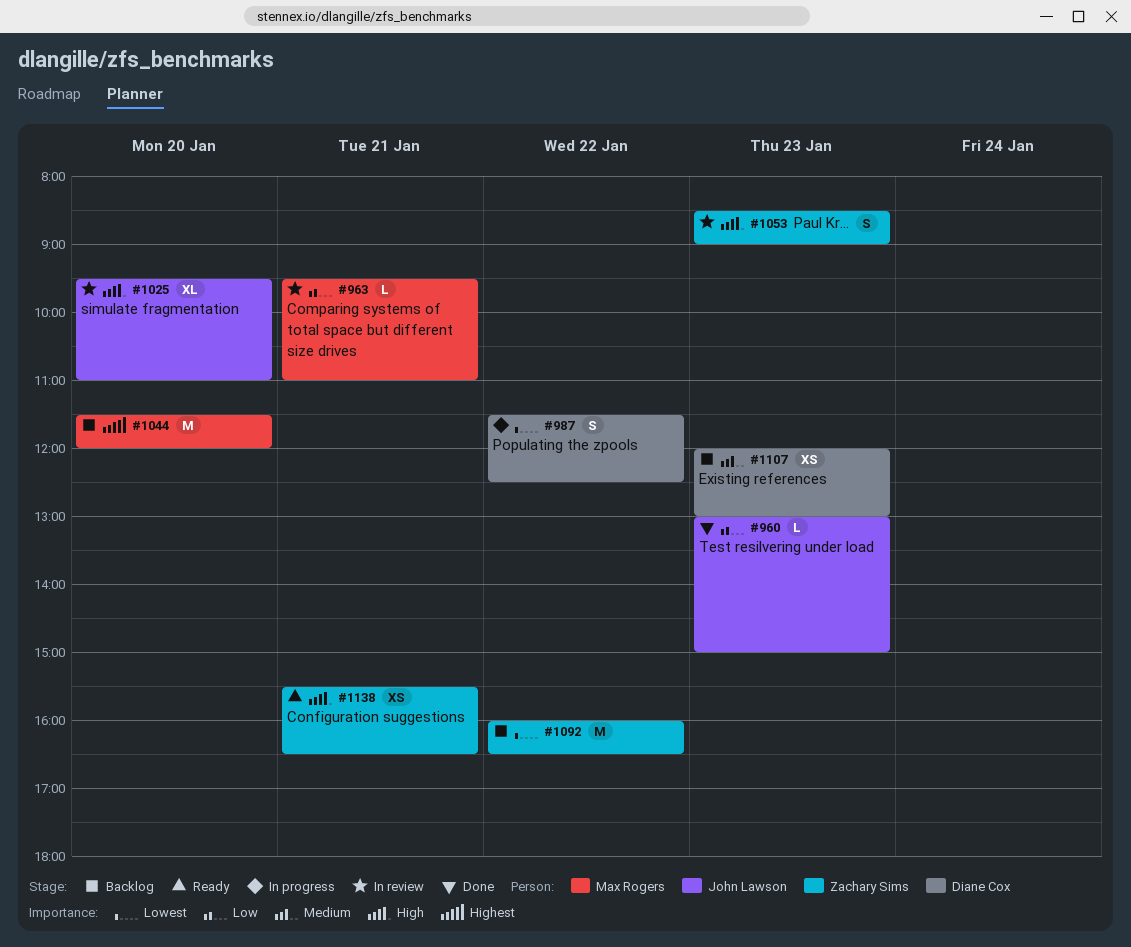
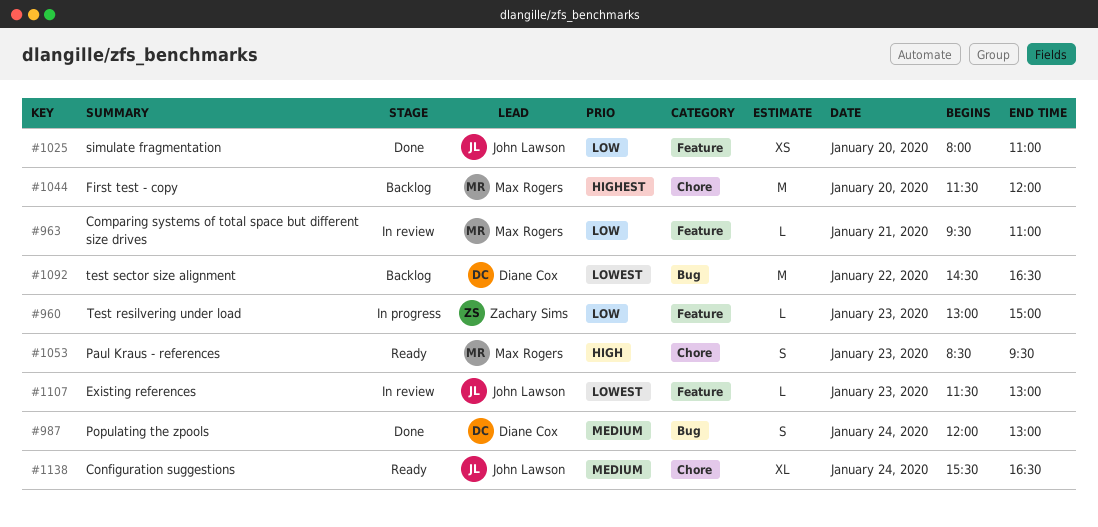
#960, status: Done -> In progress
#960, owner: John Lawson -> Zachary Sims
#987, status: In progress -> Done
#987, priority: Lowest -> Medium
#987, day: Jan 22 -> Jan 24
#987, begins: 11:30 -> 12:00
#987, ends: 12:30 -> 13:00
#1025, status: In review -> Done
#1025, priority: High -> Low
#1025, estimate: XL -> XS
#1025, begins: 09:30 -> 08:00
#1053, status: In review -> Ready
#1053, owner: Zachary Sims -> Max Rogers
#1053, ends: 09:00 -> 09:30
#1092, owner: Zachary Sims -> Diane Cox
#1092, begins: 16:00 -> 14:30
#1107, status: Backlog -> In review
#1107, owner: Diane Cox -> John Lawson
#1107, priority: Medium -> Lowest
#1107, estimate: XS -> L
#1107, begins: 12:00 -> 11:30
#1138, owner: Zachary Sims -> John Lawson
#1138, priority: High -> Medium
#1138, estimate: XS -> XL
#1138, day: Jan 21 -> Jan 24

